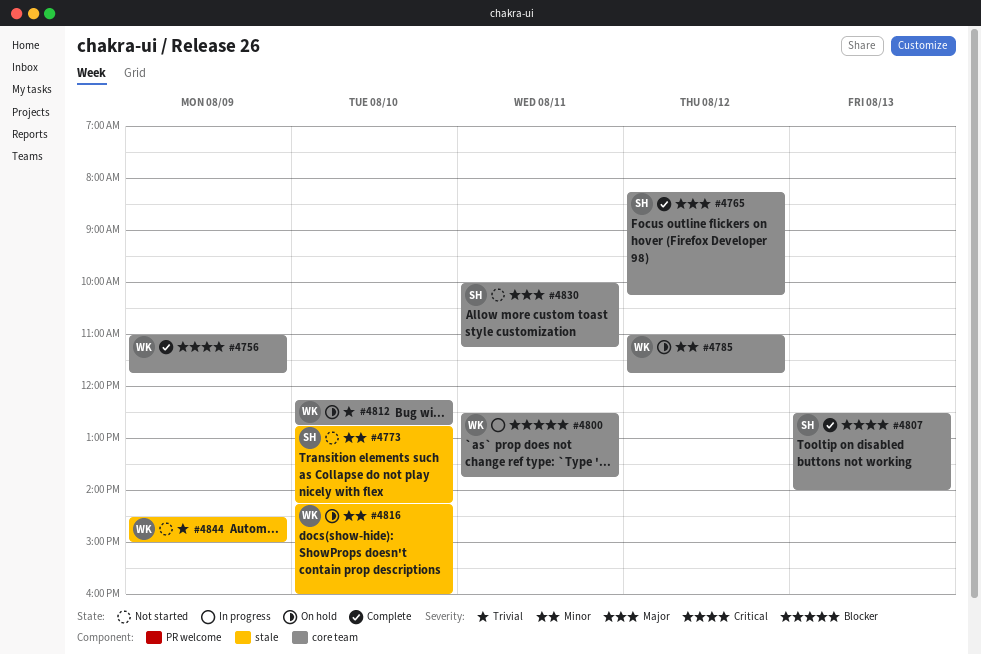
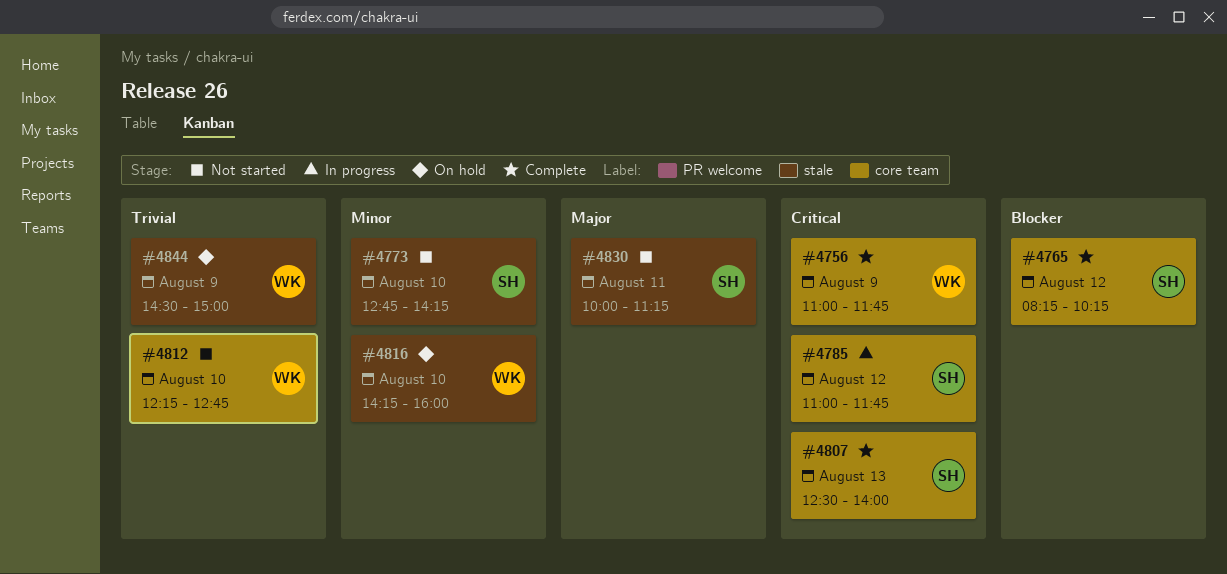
#4765, priority: Major -> Blocker
#4785, status: On hold -> In progress
#4785, owner: WK -> SH
#4785, priority: Minor -> Critical
#4800: present -> none
#4812, status: On hold -> Not started
#4830, label: core team -> stale
#4844, status: Not started -> On hold

